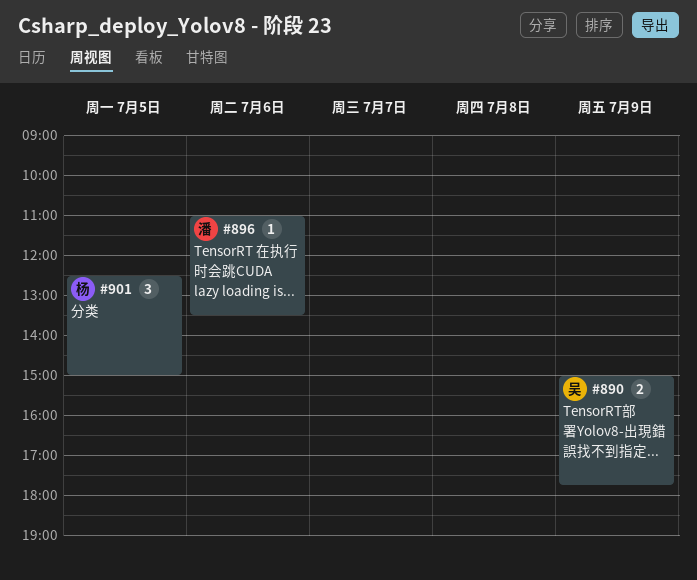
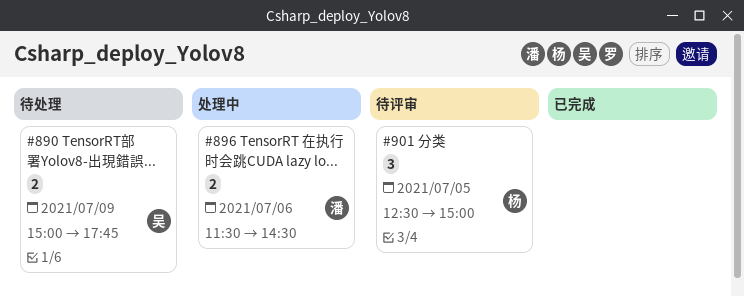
#896, estimate: 1 -> 2
#896, begins: 11:00 -> 11:30
#896, ends: 13:30 -> 14:30

